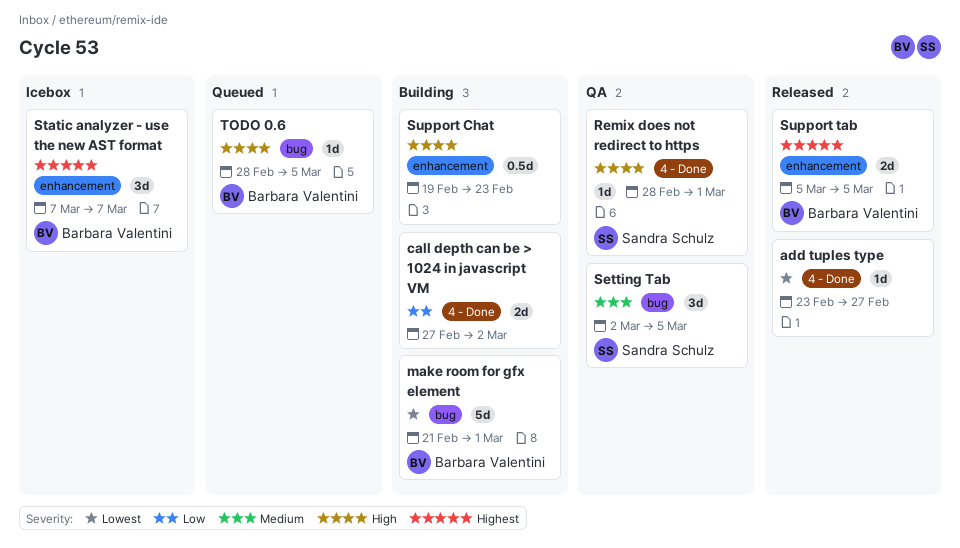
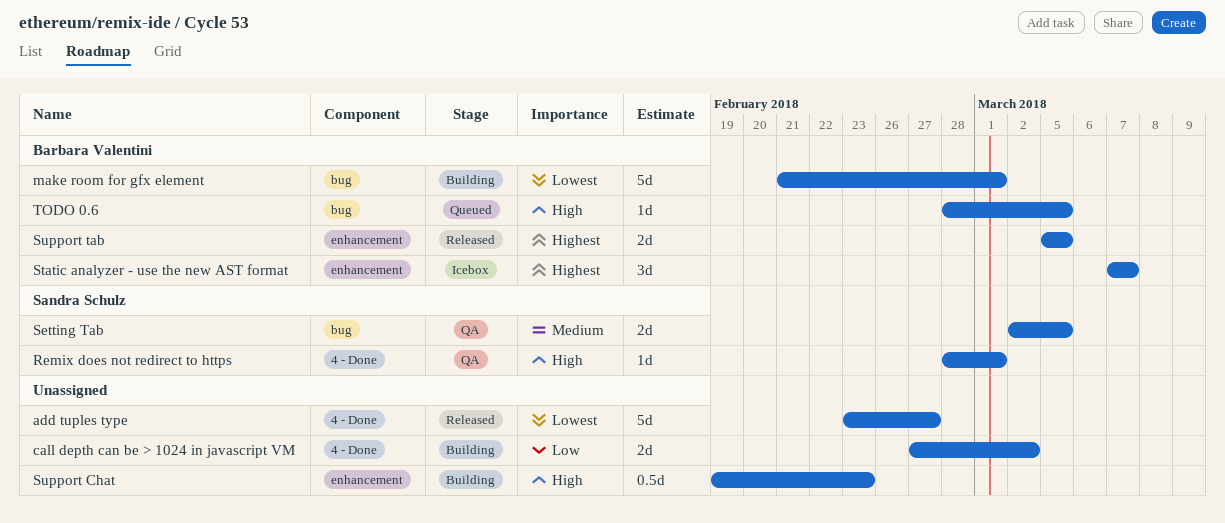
add tuples type, estimate: 1d -> 5d
Setting Tab, estimate: 3d -> 2d

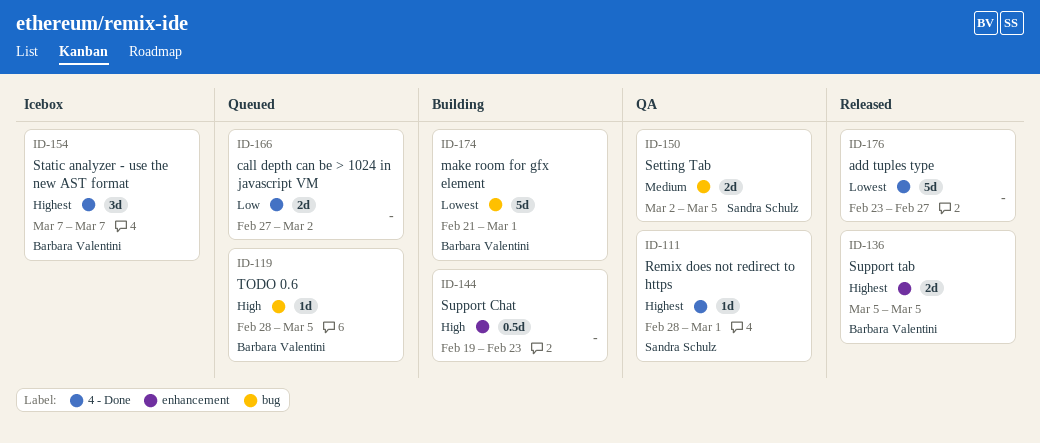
call depth can be > 1024 in javascript VM, status: Building -> Queued
Remix does not redirect to https, priority: High -> Highest
Static analyzer - use the new AST format, label: enhancement -> 4 - Done

